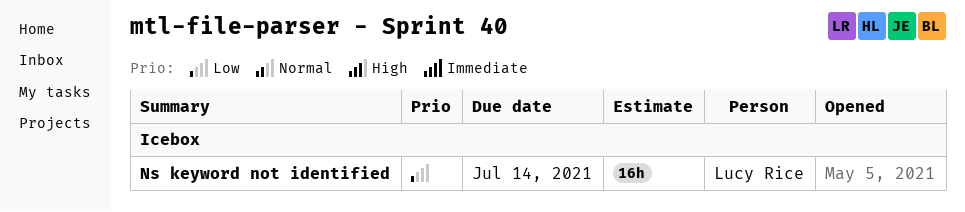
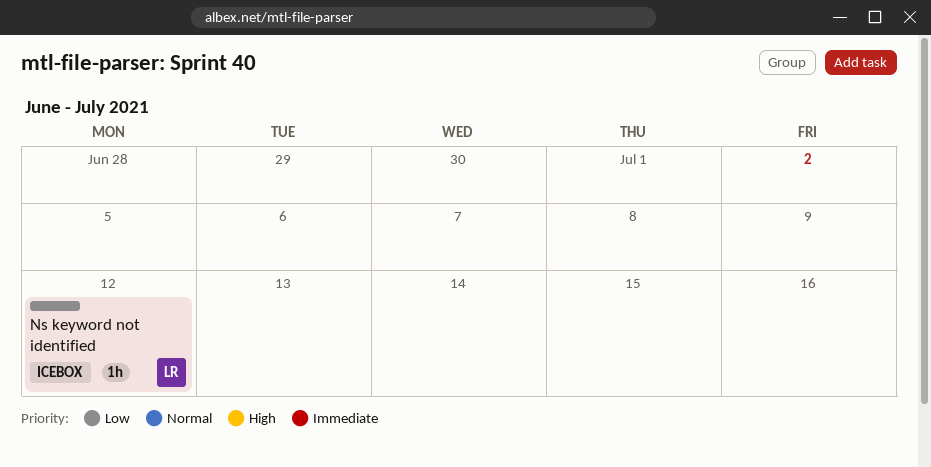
Ns keyword not identified, estimate: 16h -> 1h
Ns keyword not identified, due: Jul 14 -> Jul 12

